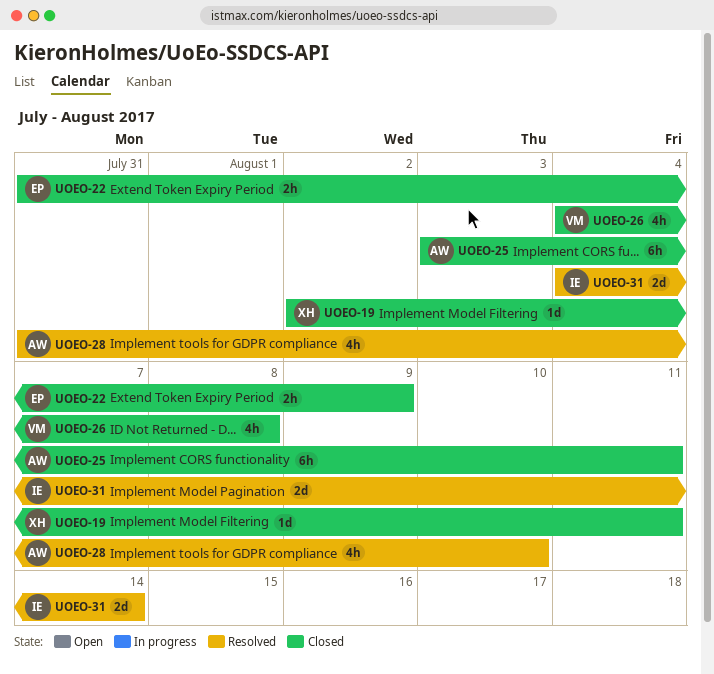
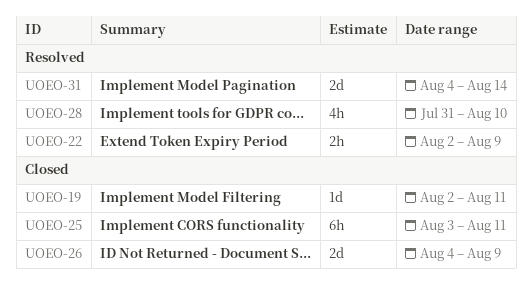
UOEO-22, status: Closed -> Resolved
UOEO-22, start: Jul 31 -> Aug 2
UOEO-26, estimate: 4h -> 2d
UOEO-26, due: Aug 8 -> Aug 9

